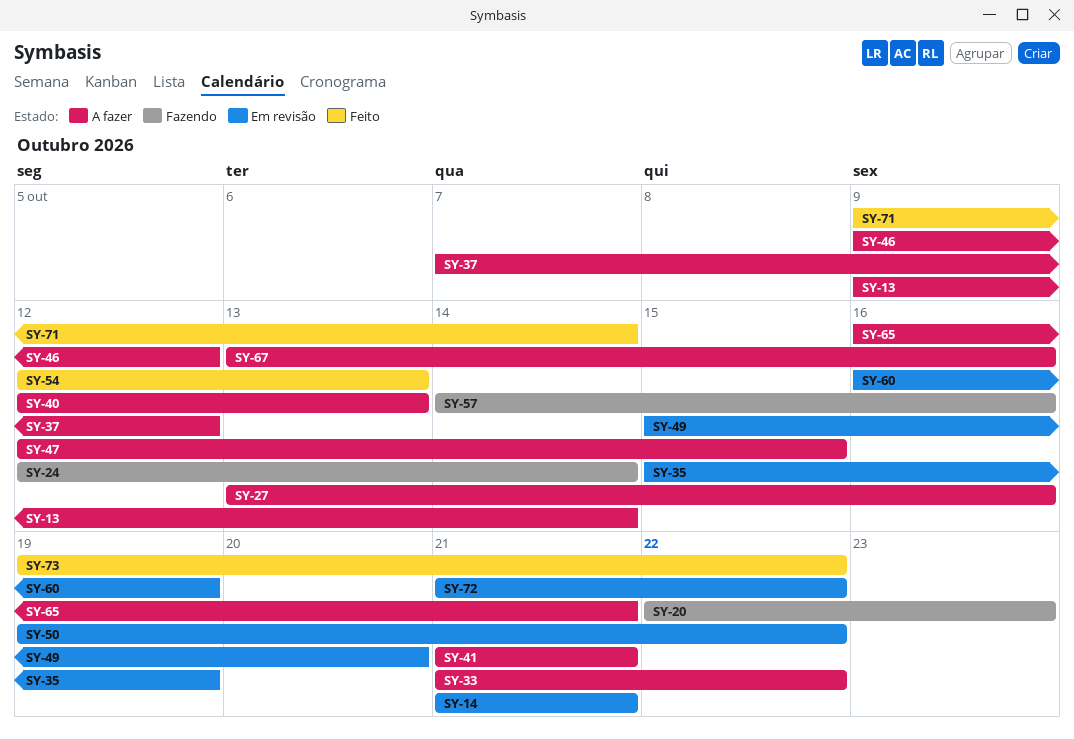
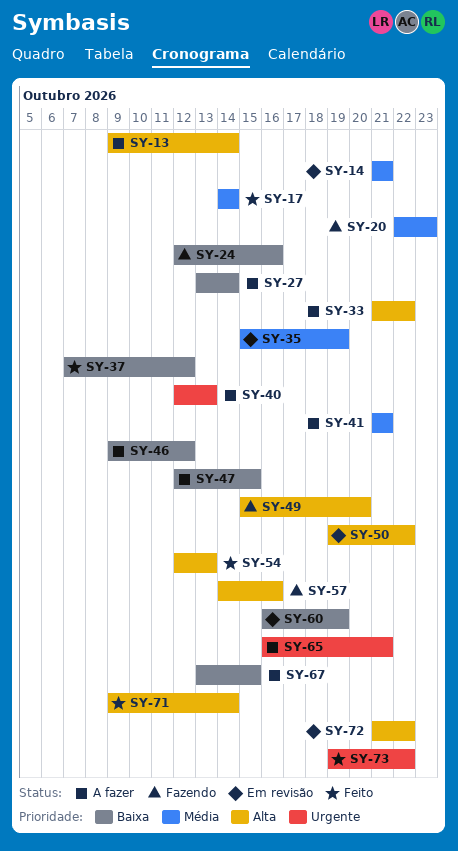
SY-17: none -> present
SY-24, due: Oct 14 -> Oct 16
SY-27, due: Oct 16 -> Oct 14
SY-37, status: A fazer -> Feito
SY-49, status: Em revisão -> Fazendo
SY-67, due: Oct 16 -> Oct 15

